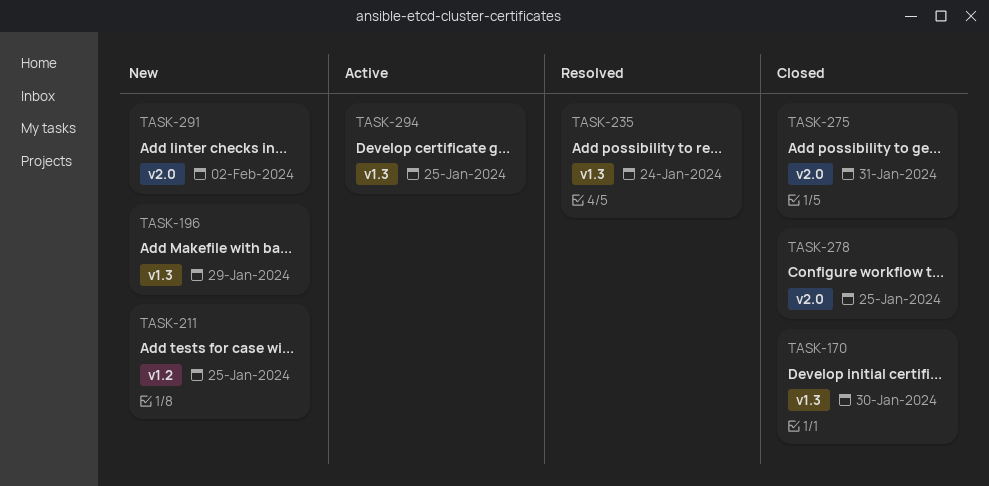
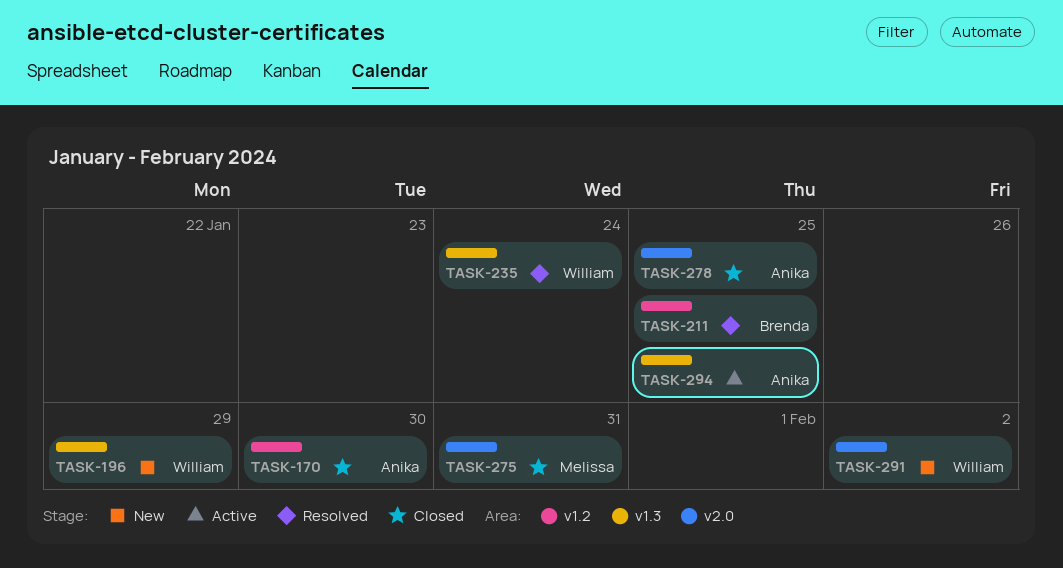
TASK-170, label: v1.3 -> v1.2
TASK-211, status: New -> Resolved

